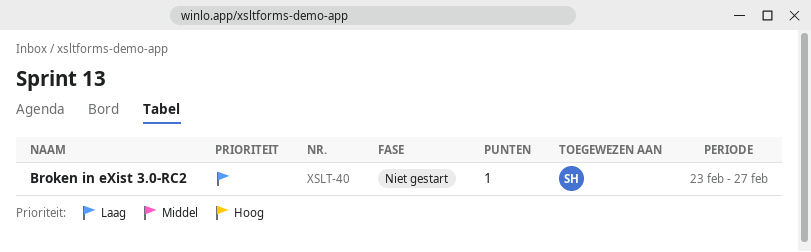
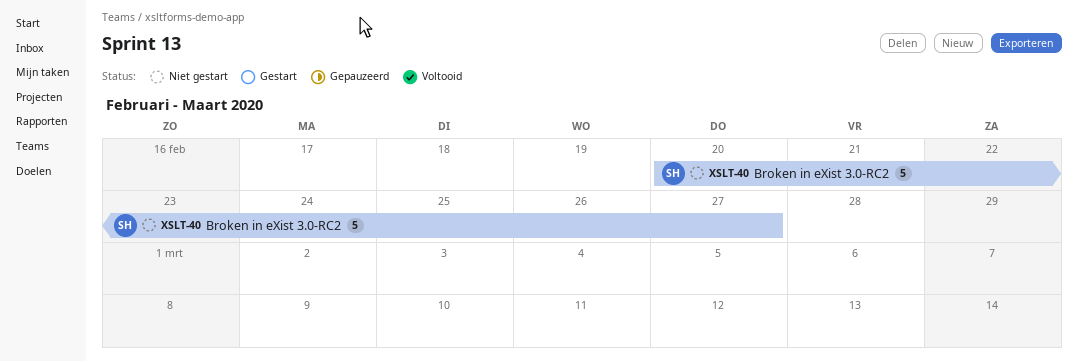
XSLT-40, estimate: 1 -> 5
XSLT-40, start: Feb 23 -> Feb 20

